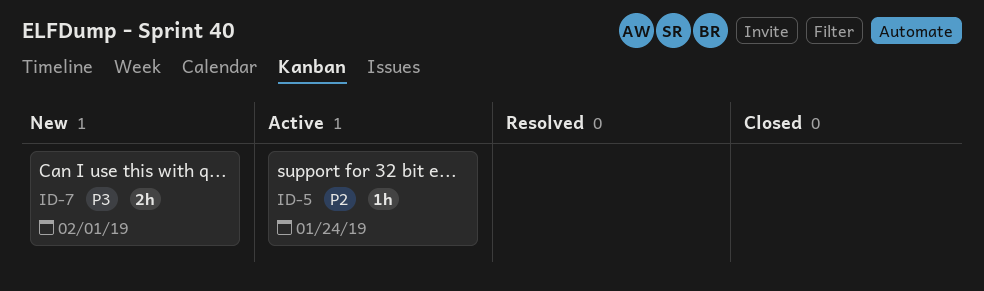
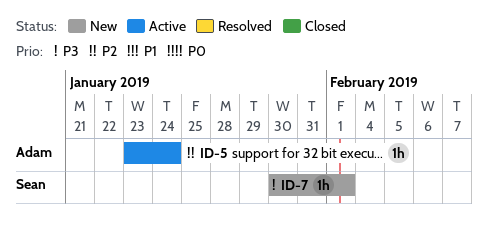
ID-7, estimate: 2h -> 1h

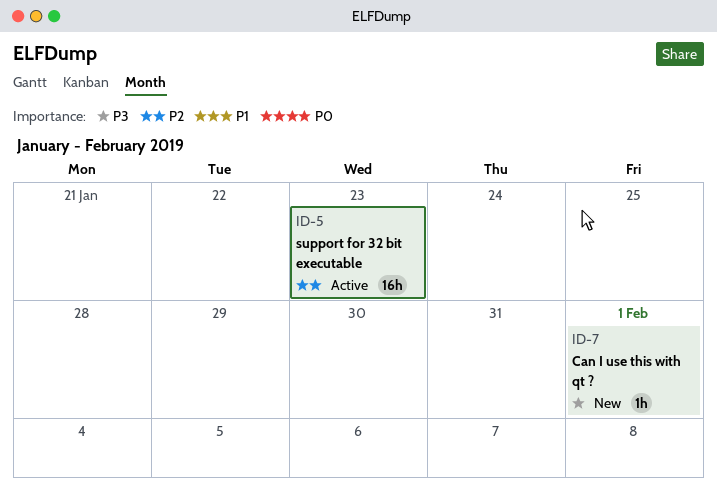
ID-5, estimate: 1h -> 16h
ID-5, due: Jan 24 -> Jan 23

